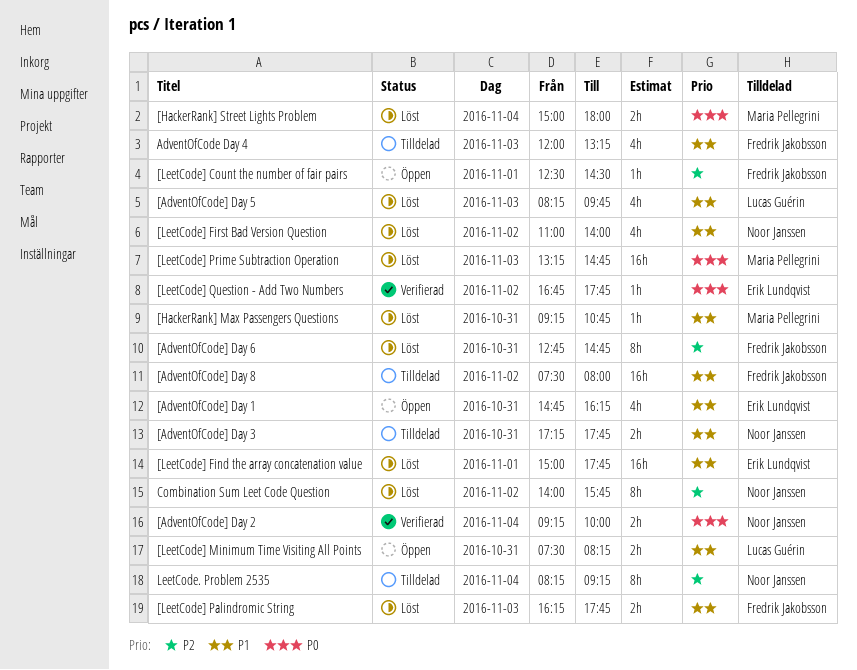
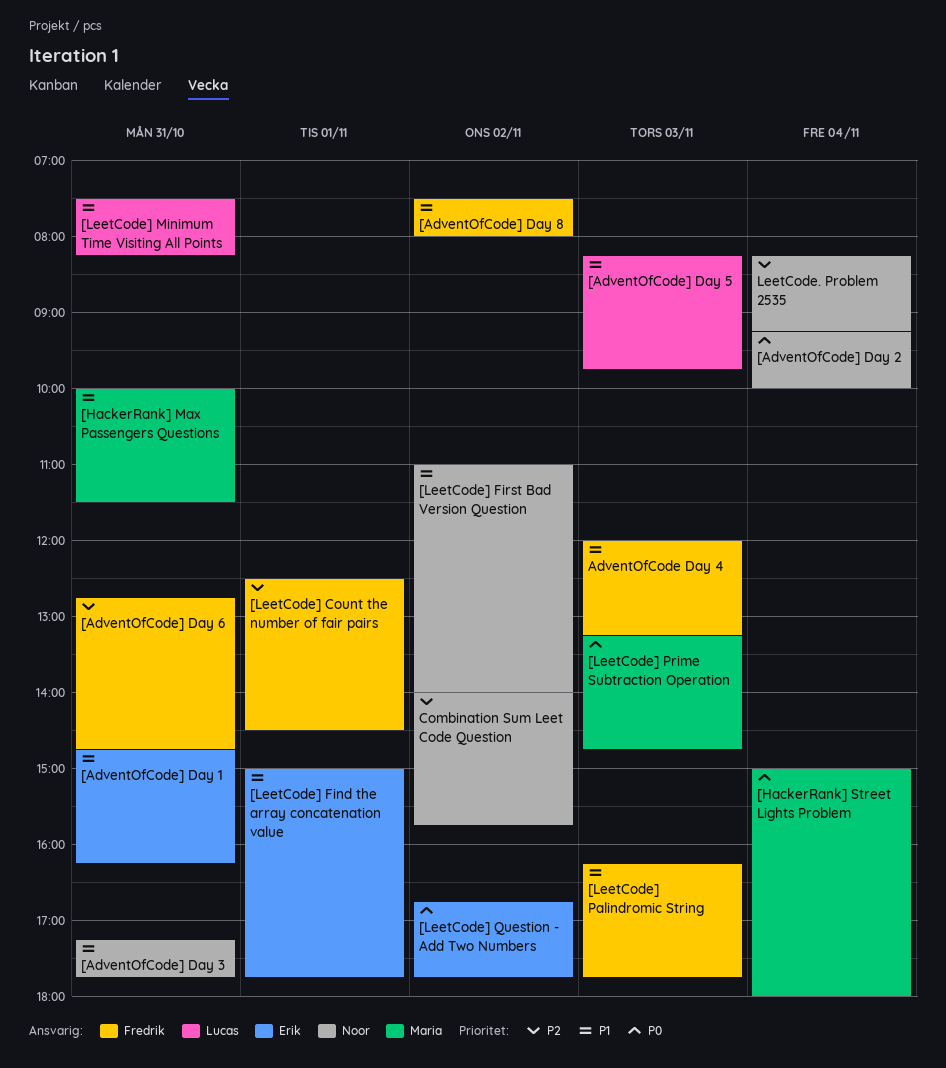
[HackerRank] Max Passengers Questions, begins: 09:15 -> 10:00
[HackerRank] Max Passengers Questions, ends: 10:45 -> 11:30

